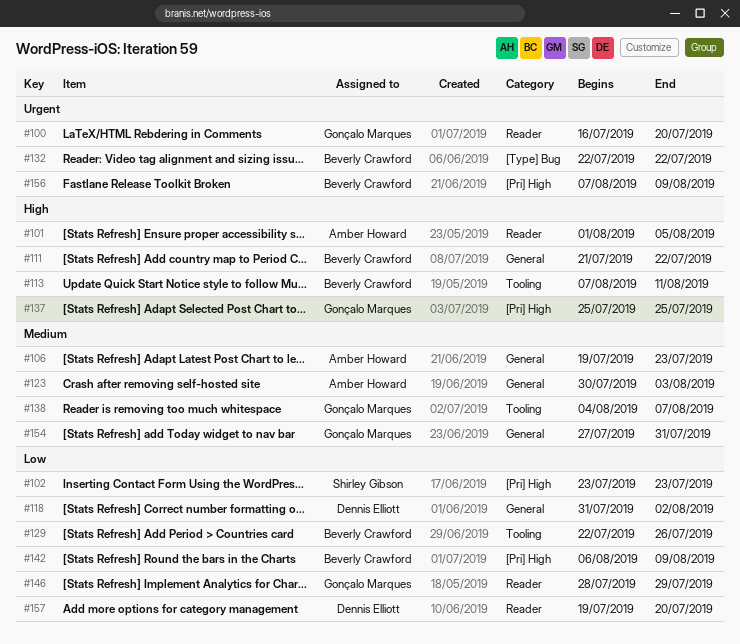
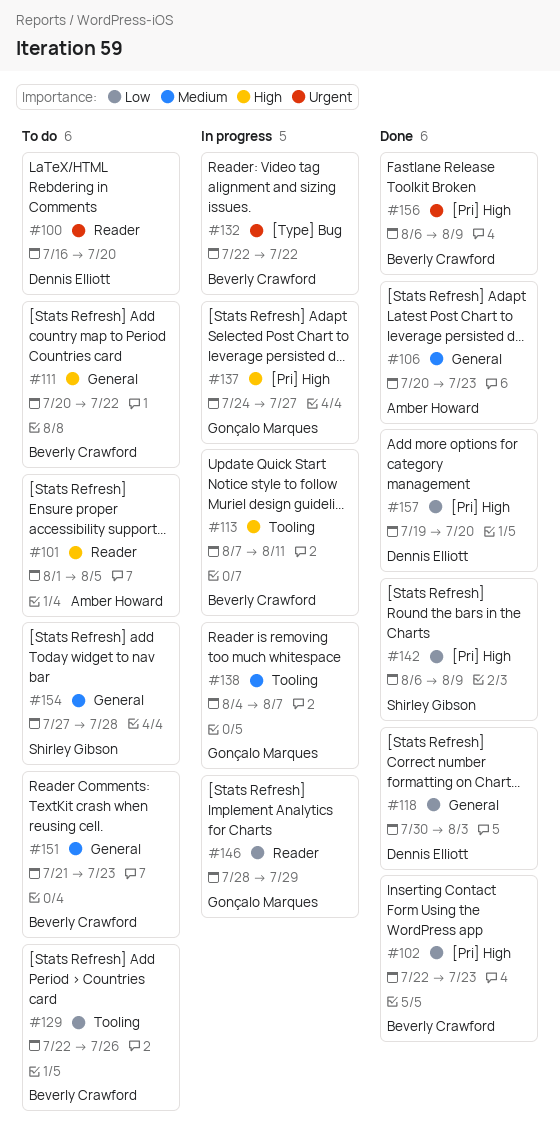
#100, owner: Gonçalo Marques -> Dennis Elliott
#102, owner: Shirley Gibson -> Beverly Crawford
#102, start: Jul 23 -> Jul 22
#106, start: Jul 19 -> Jul 20
#111, start: Jul 21 -> Jul 20
#118, start: Jul 31 -> Jul 30
#118, due: Aug 2 -> Aug 3
#123: present -> none
#137, start: Jul 25 -> Jul 24
#137, due: Jul 25 -> Jul 27
#142, owner: Beverly Crawford -> Shirley Gibson
#151: none -> present
#154, owner: Gonçalo Marques -> Shirley Gibson
#154, due: Jul 31 -> Jul 28
#156, start: Aug 7 -> Aug 6
#157, label: Reader -> [Pri] High

